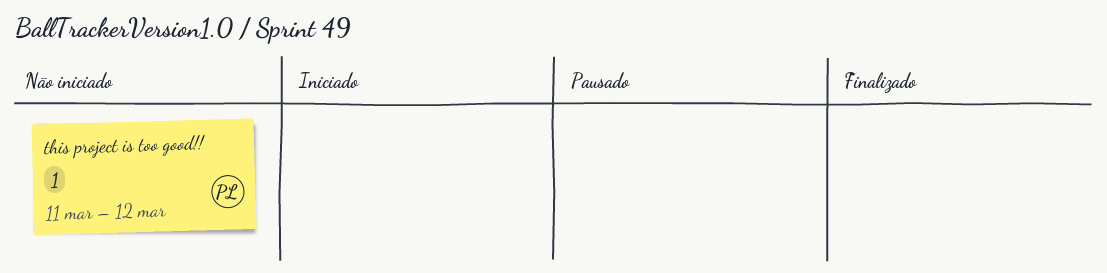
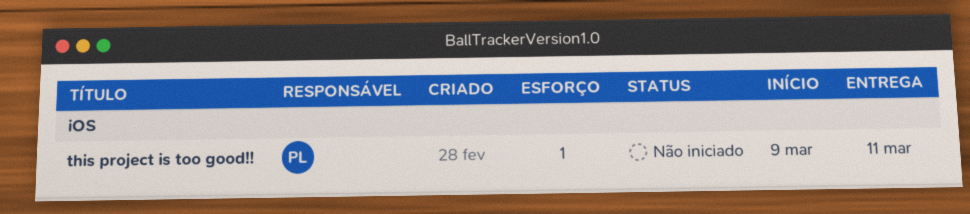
this project is too good!!, start: Mar 11 -> Mar 9
this project is too good!!, due: Mar 12 -> Mar 11

